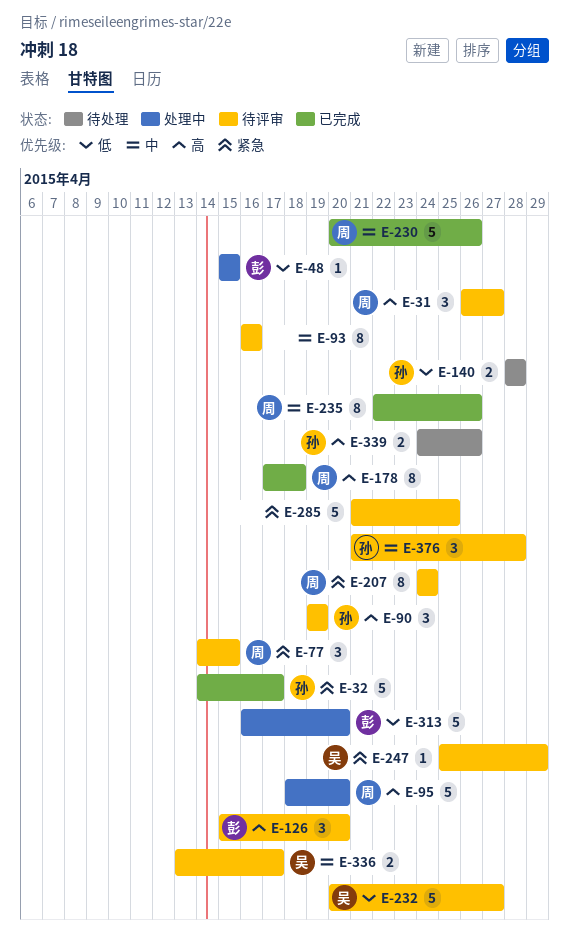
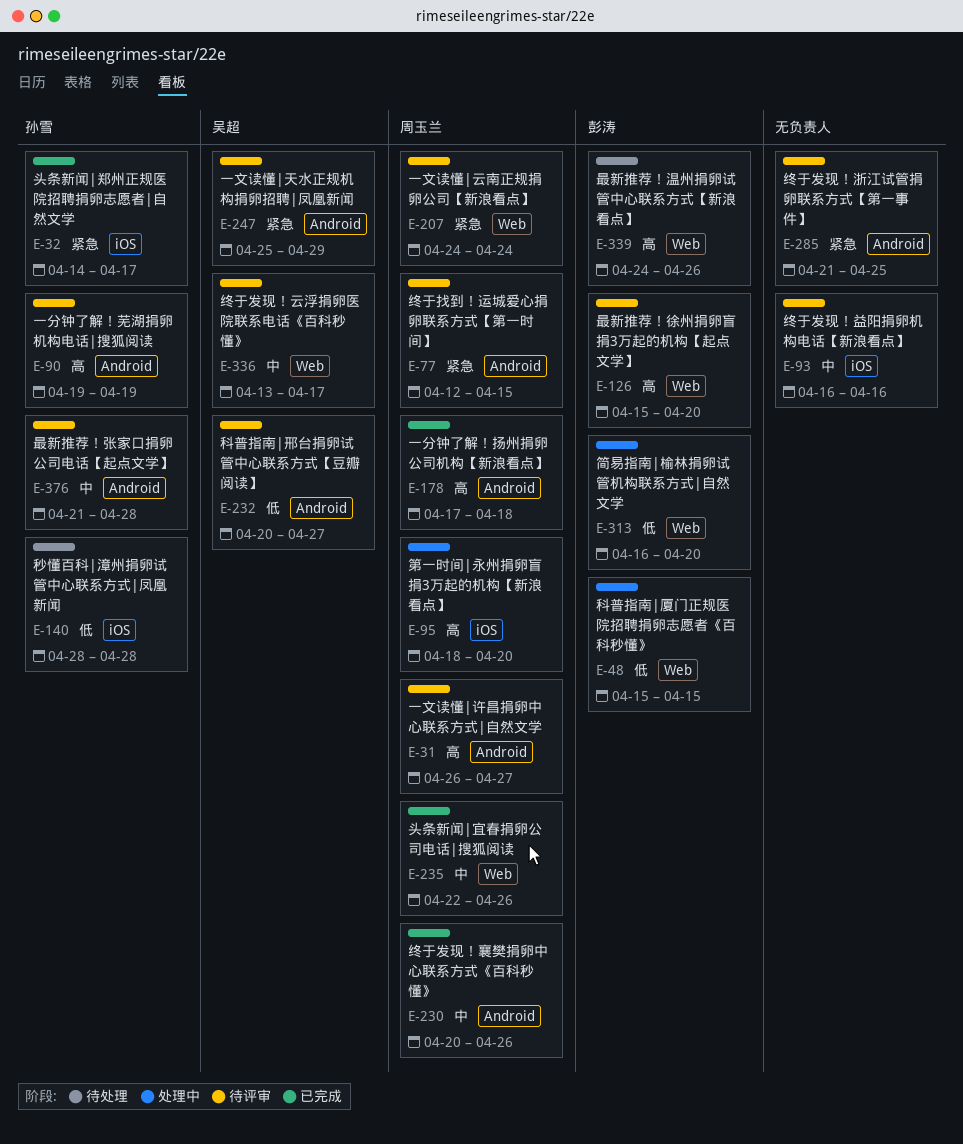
E-77, start: Apr 14 -> Apr 12
E-339, owner: 孙雪 -> 彭涛

